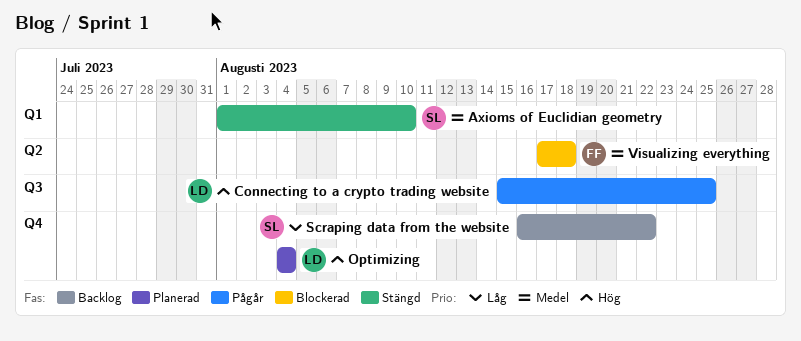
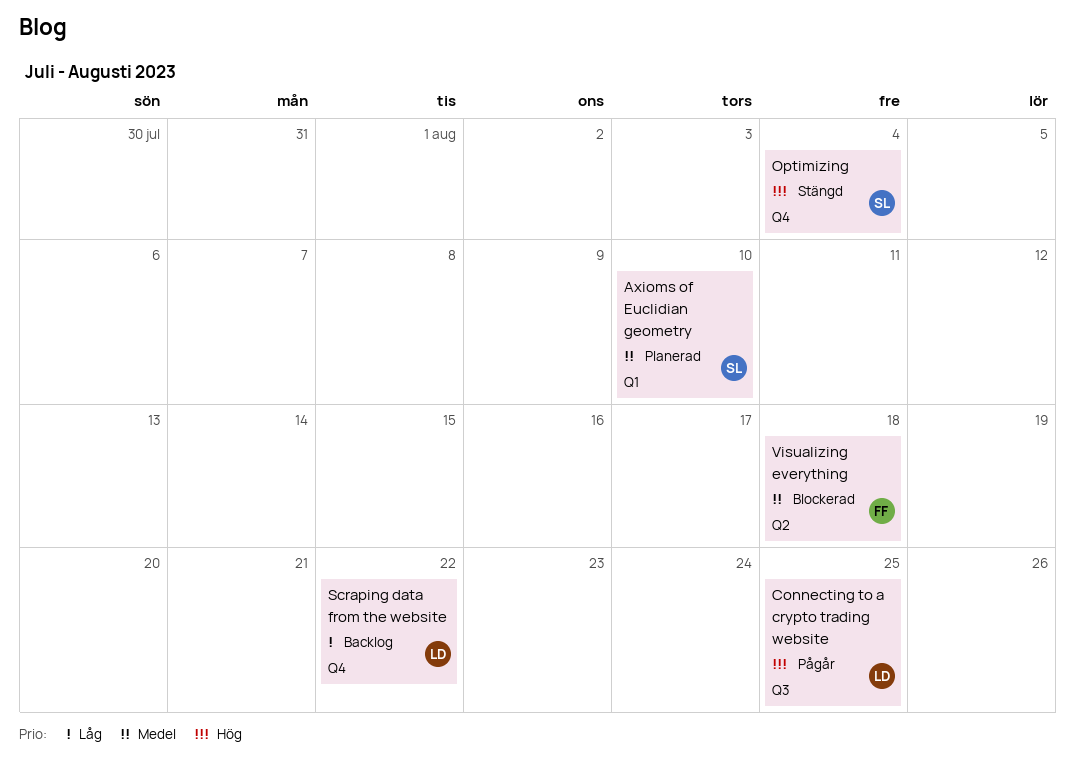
Axioms of Euclidian geometry, status: Stängd -> Planerad
Optimizing, status: Planerad -> Stängd
Optimizing, owner: LD -> SL
Scraping data from the website, owner: SL -> LD

